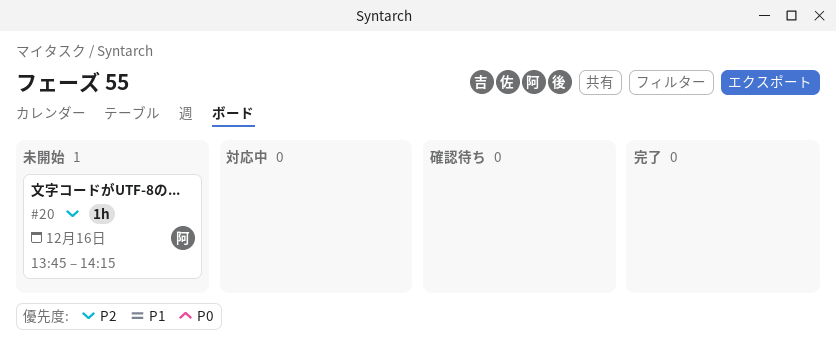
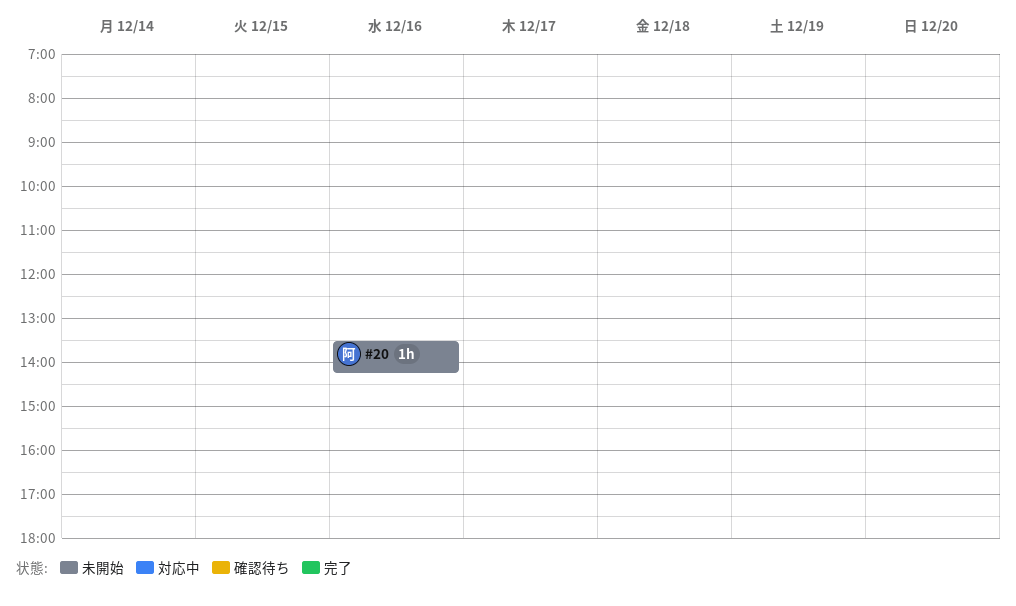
#20, begins: 13:45 -> 13:30

